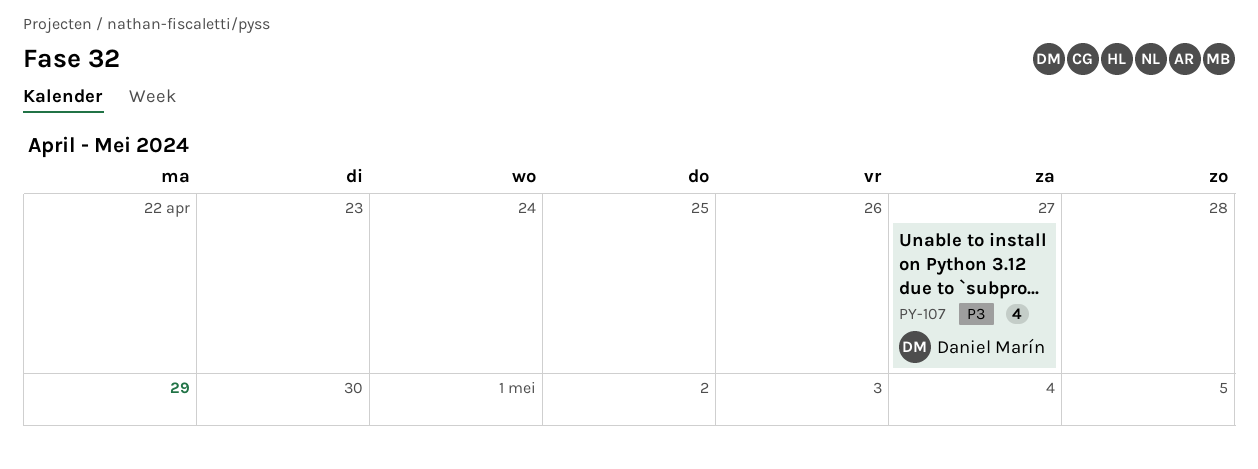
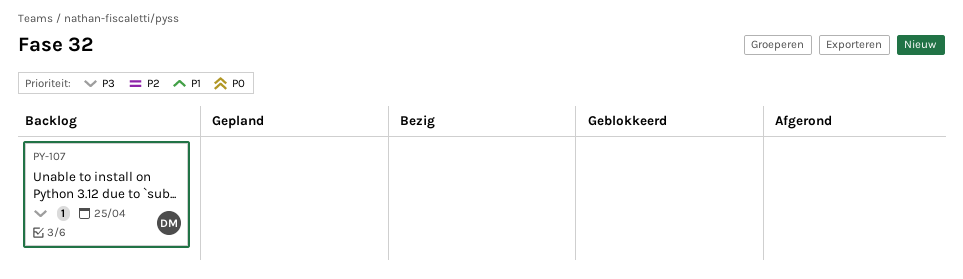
PY-107, estimate: 4 -> 1
PY-107, due: Apr 27 -> Apr 25

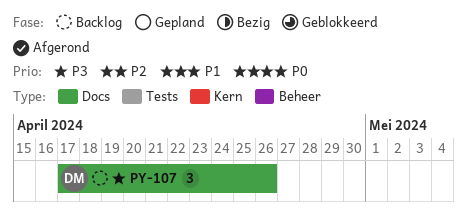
PY-107, estimate: 1 -> 3
PY-107, due: Apr 25 -> Apr 26

